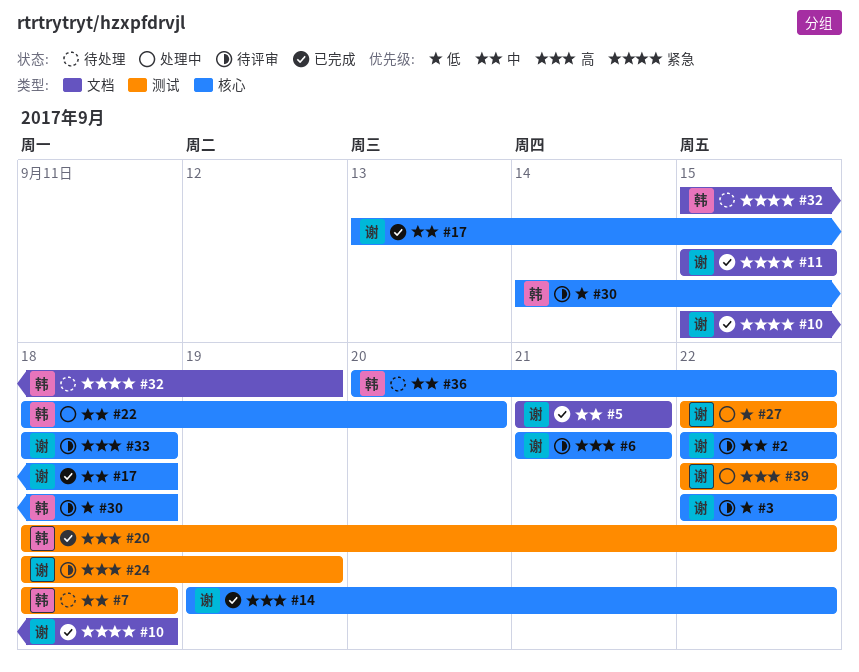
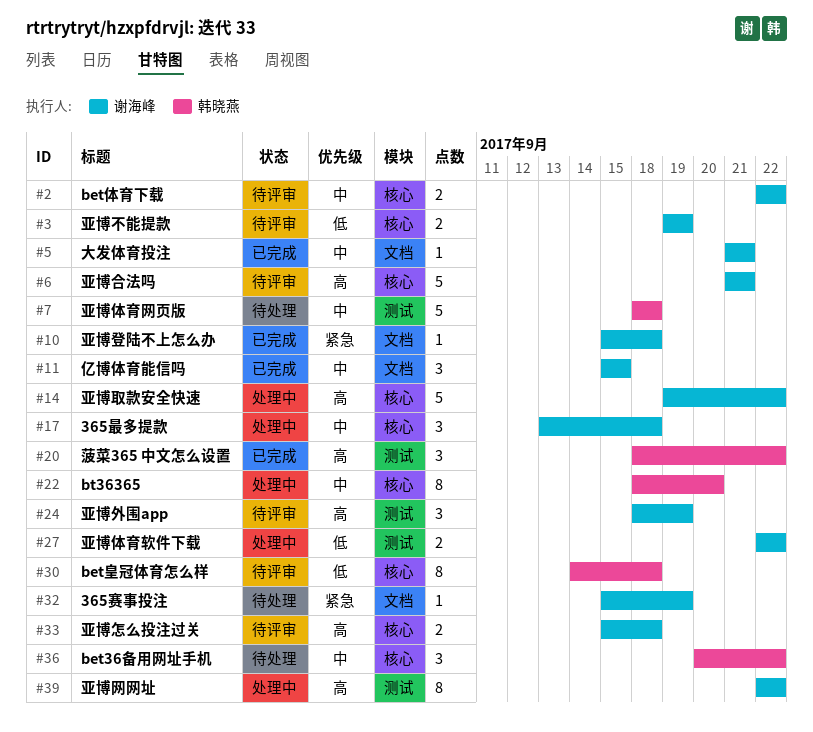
#3, start: Sep 22 -> Sep 19
#3, due: Sep 22 -> Sep 19
#11, priority: 紧急 -> 中
#14, status: 已完成 -> 处理中
#17, status: 已完成 -> 处理中
#32, owner: 韩晓燕 -> 谢海峰
#33, start: Sep 18 -> Sep 15

